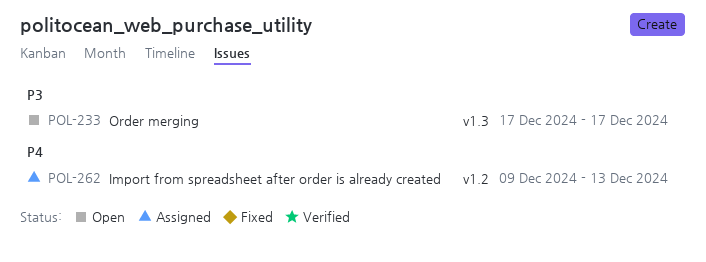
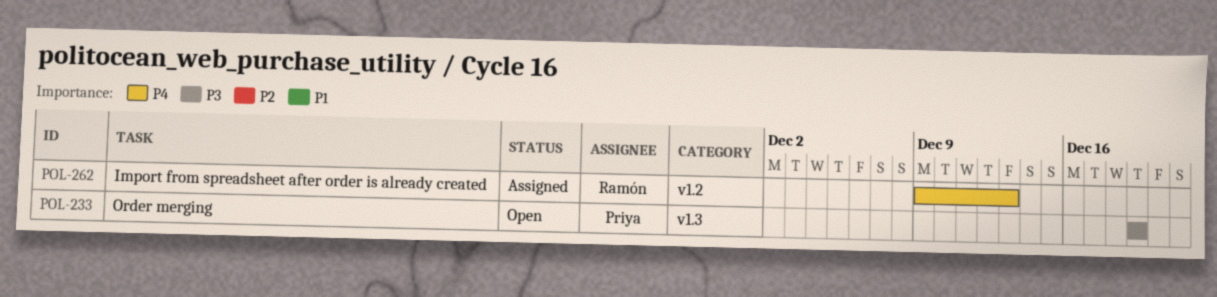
POL-233, start: Dec 17 -> Dec 19
POL-233, due: Dec 17 -> Dec 19

